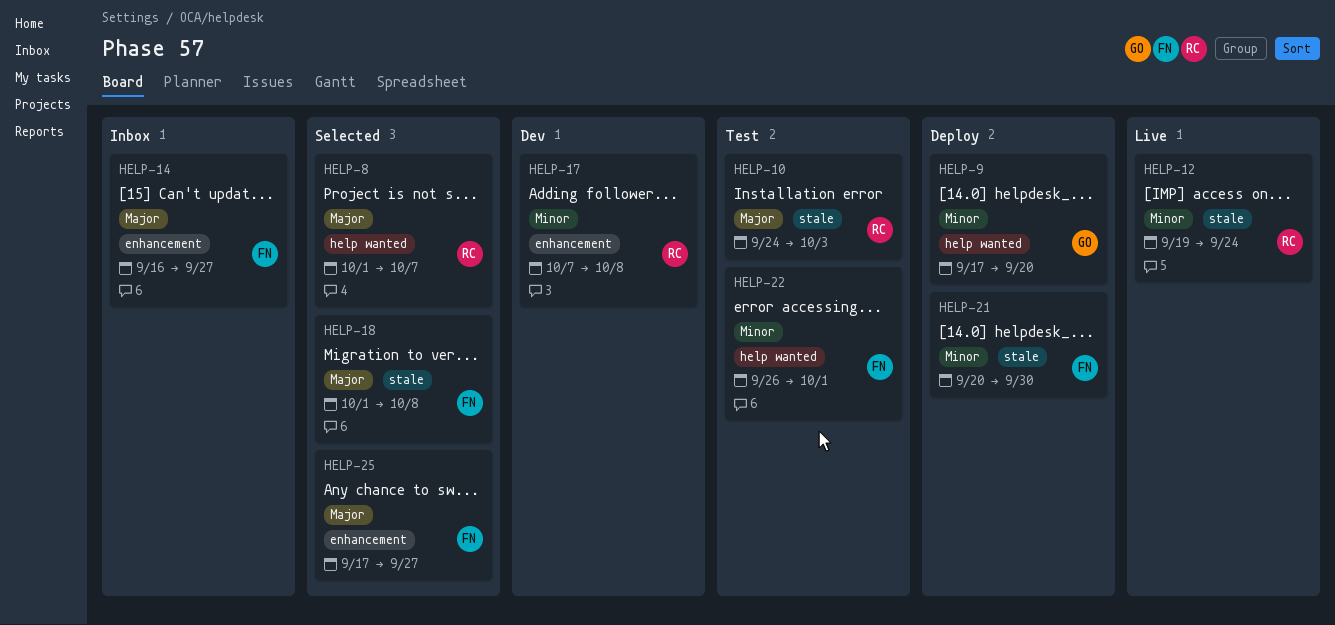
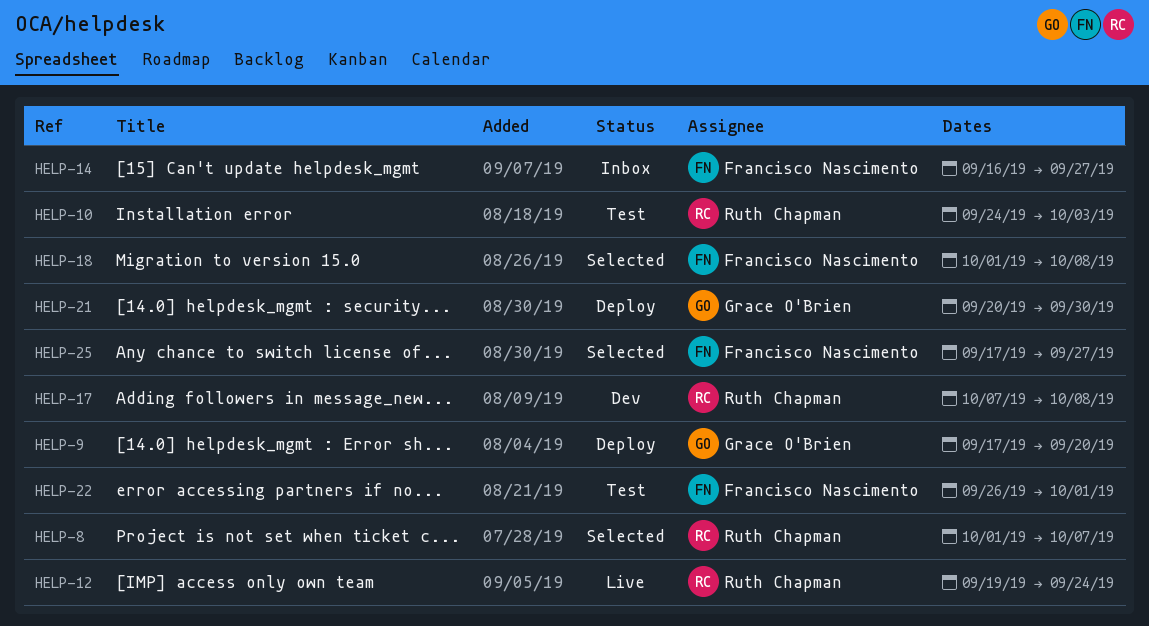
HELP-21, owner: Francisco Nascimento -> Grace O'Brien

